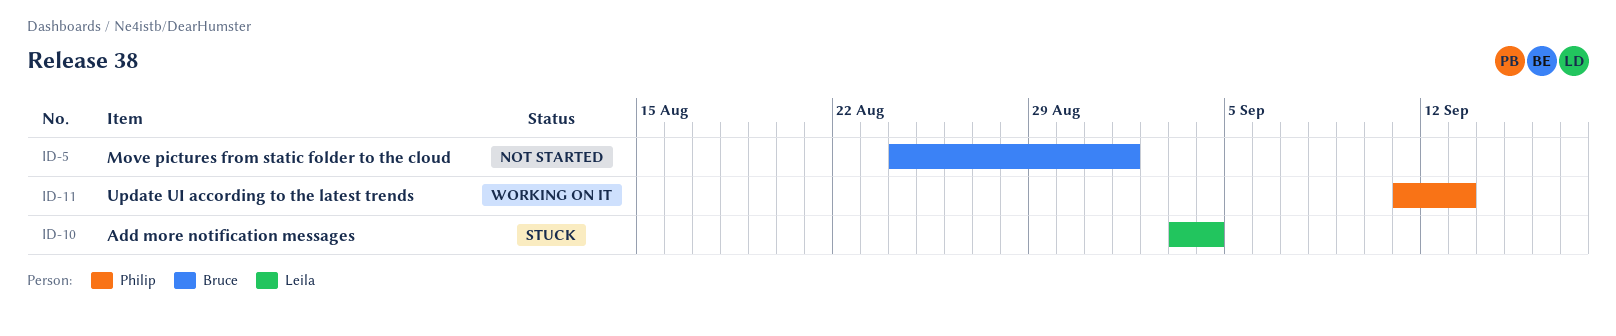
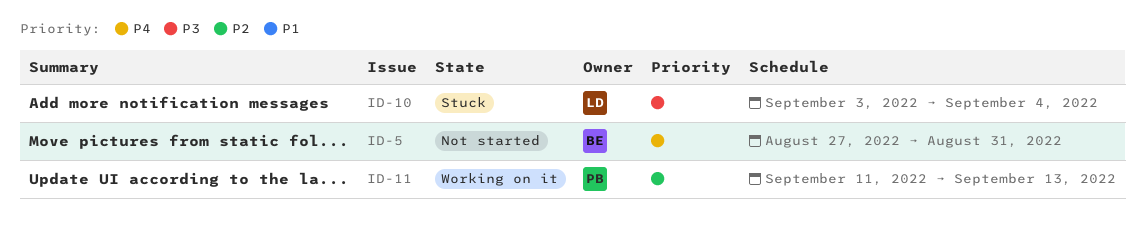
ID-5, start: Aug 24 -> Aug 27
ID-5, due: Sep 1 -> Aug 31

